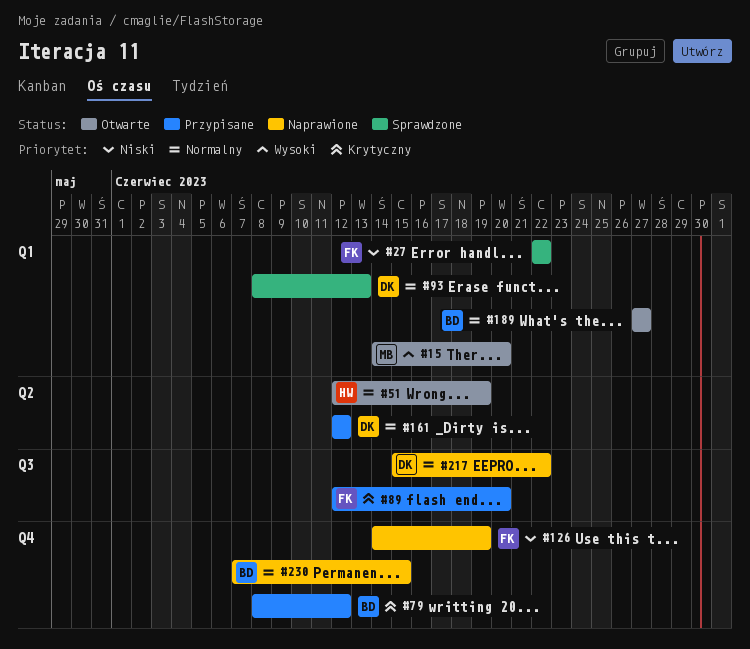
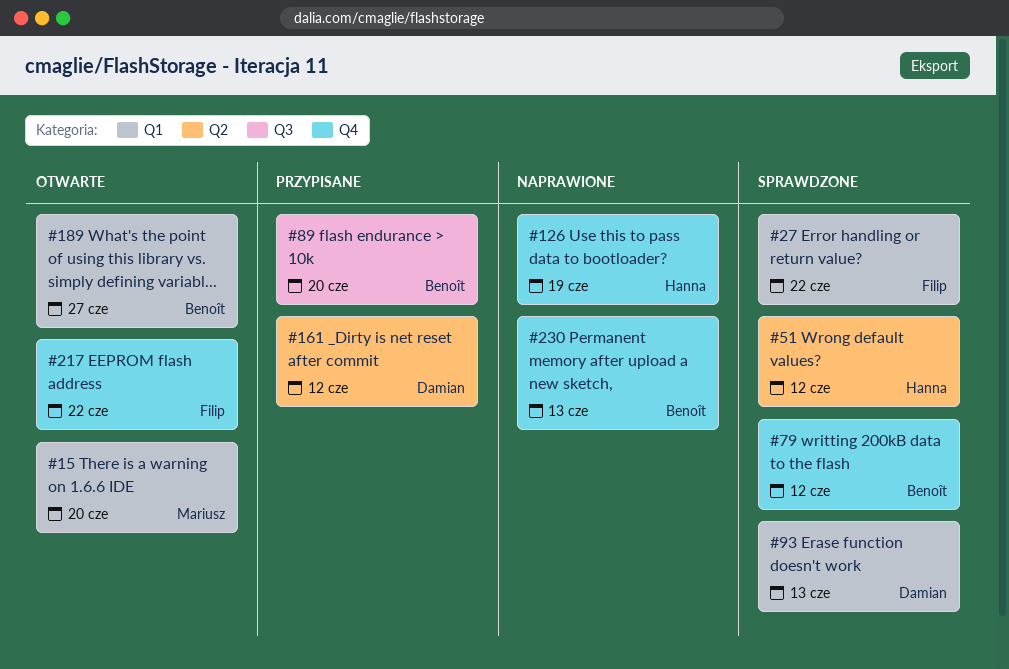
#51, status: Otwarte -> Sprawdzone
#51, due: Jun 19 -> Jun 12
#79, status: Przypisane -> Sprawdzone
#89, owner: Filip -> Benoît
#126, owner: Filip -> Hanna
#217, status: Naprawione -> Otwarte
#217, owner: Damian -> Filip
#217, label: Q3 -> Q4
#230, due: Jun 15 -> Jun 13

